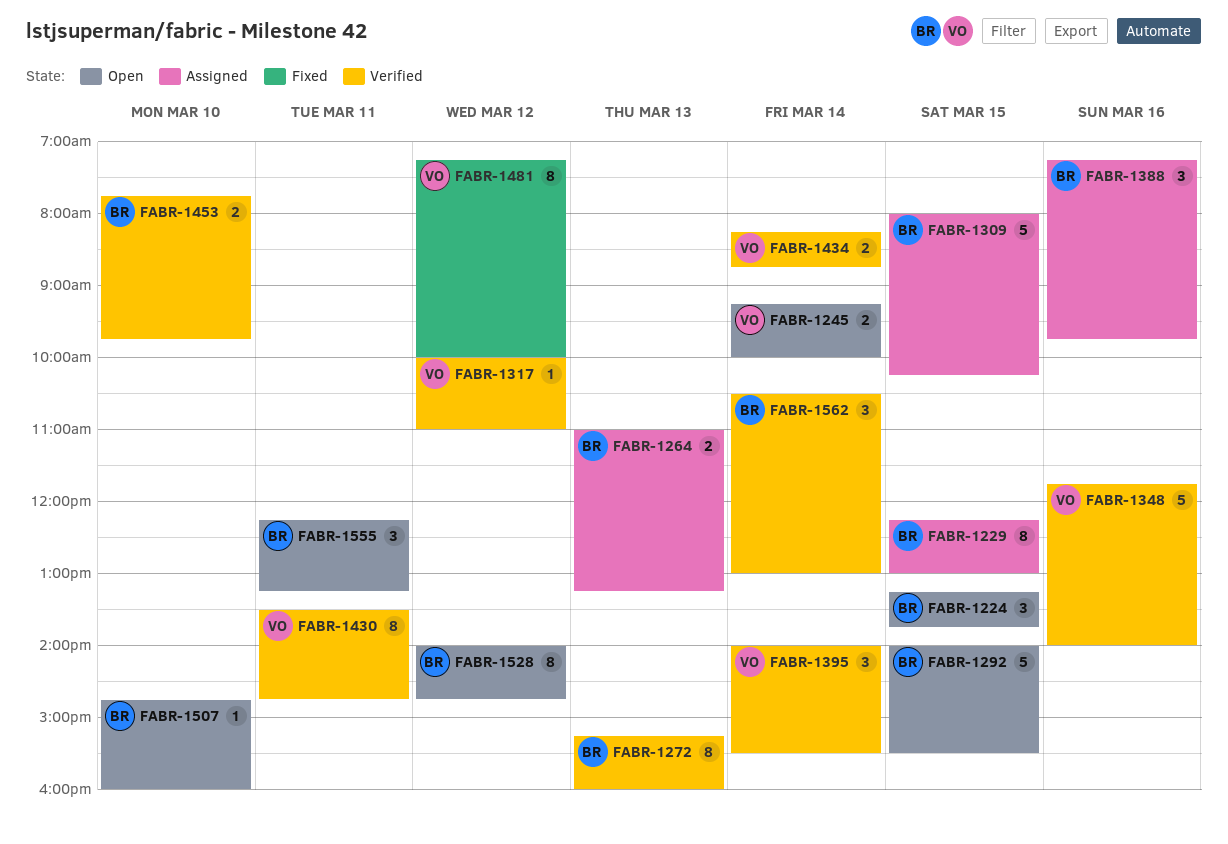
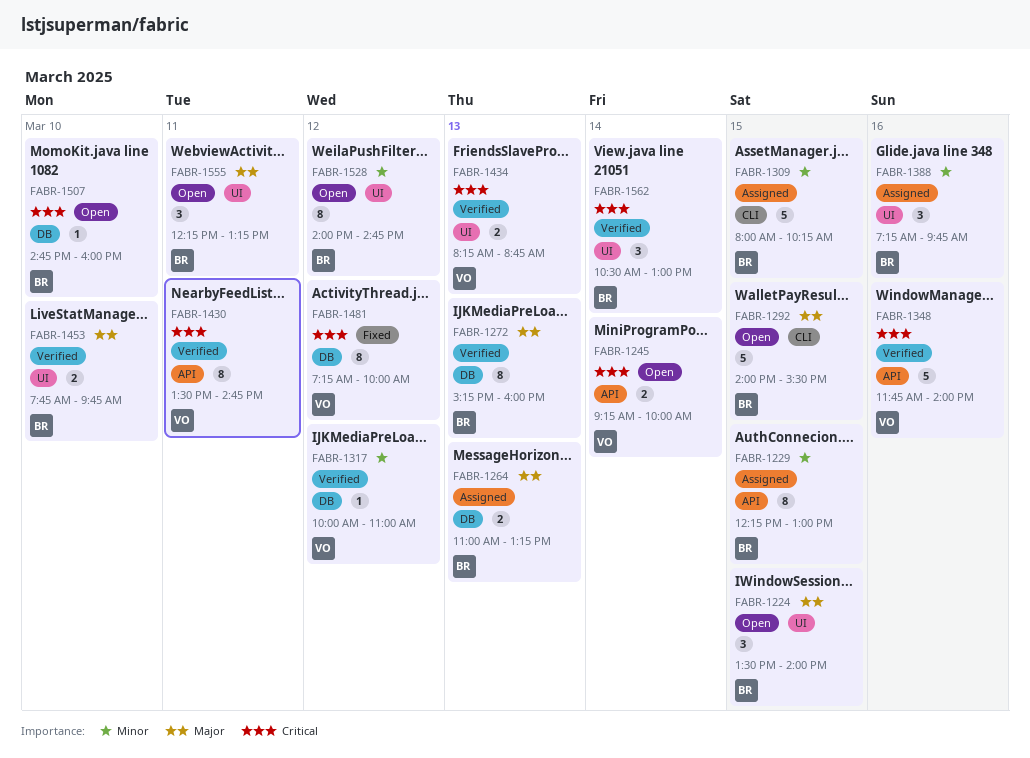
FABR-1224, begins: 13:15 -> 13:30
FABR-1224, ends: 13:45 -> 14:00
FABR-1395: present -> none
FABR-1434, day: Mar 14 -> Mar 13

